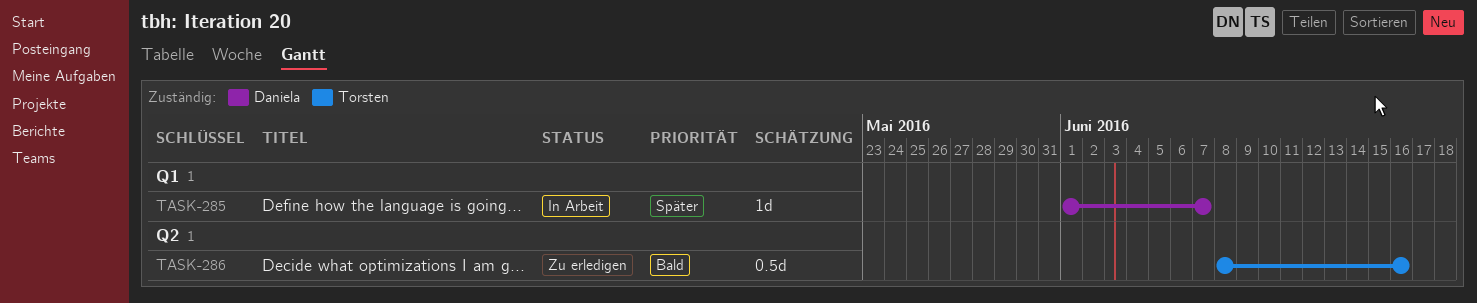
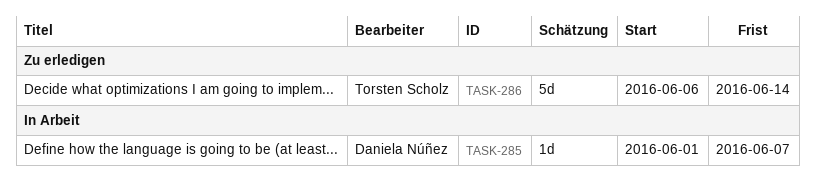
TASK-286, estimate: 0.5d -> 5d
TASK-286, start: Jun 8 -> Jun 6
TASK-286, due: Jun 16 -> Jun 14

